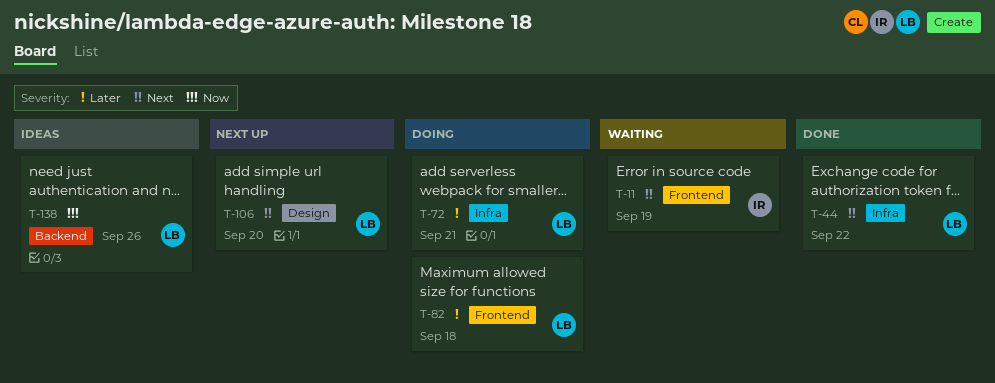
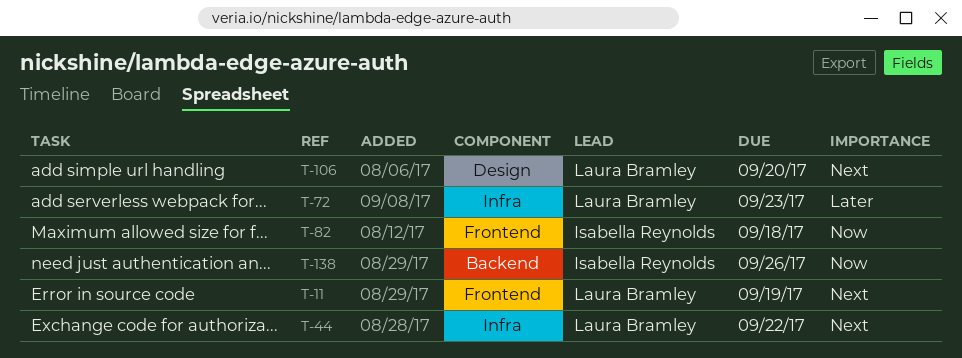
T-11, owner: Isabella Reynolds -> Laura Bramley
T-72, due: Sep 21 -> Sep 23
T-82, owner: Laura Bramley -> Isabella Reynolds
T-82, priority: Later -> Now
T-138, owner: Laura Bramley -> Isabella Reynolds

